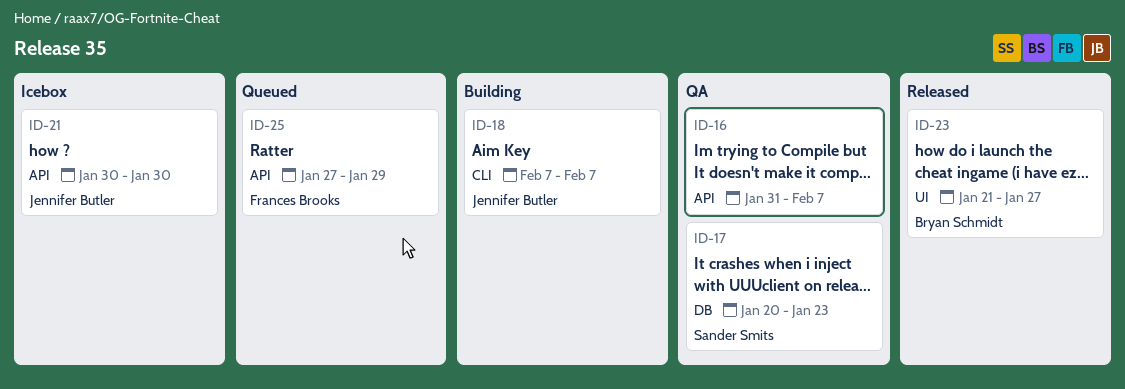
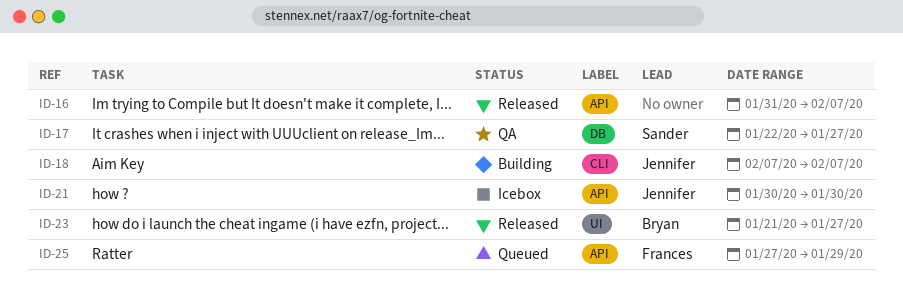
ID-16, status: QA -> Released
ID-17, start: Jan 20 -> Jan 22
ID-17, due: Jan 23 -> Jan 27

